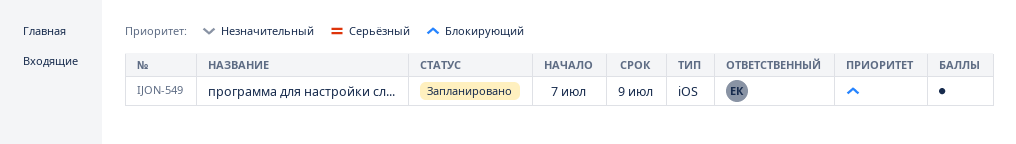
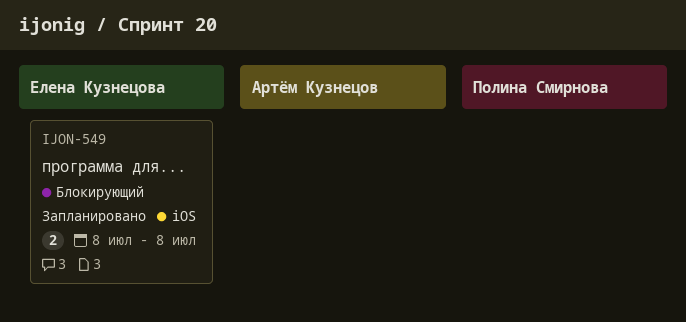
IJON-549, estimate: 1 -> 2
IJON-549, start: Jul 7 -> Jul 8
IJON-549, due: Jul 9 -> Jul 8

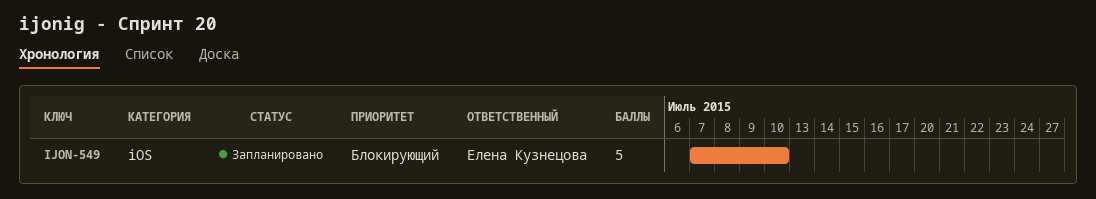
IJON-549, estimate: 2 -> 5
IJON-549, start: Jul 8 -> Jul 7
IJON-549, due: Jul 8 -> Jul 10

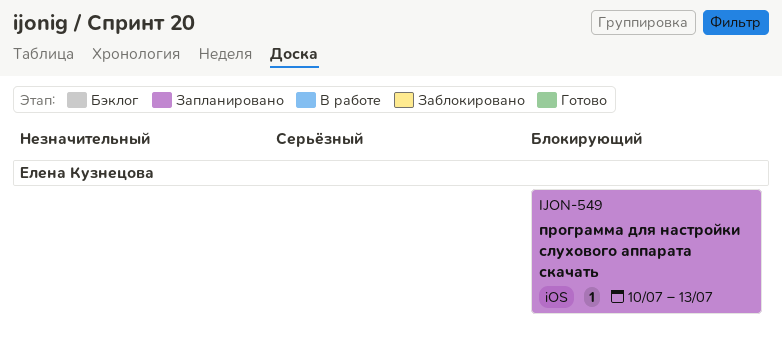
IJON-549, estimate: 5 -> 1
IJON-549, start: Jul 7 -> Jul 10
IJON-549, due: Jul 10 -> Jul 13

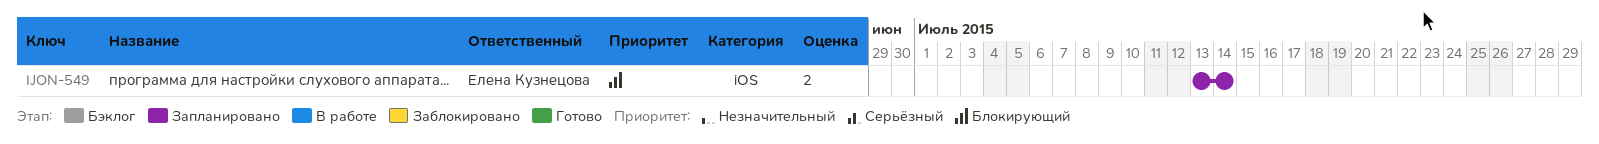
IJON-549, estimate: 1 -> 2
IJON-549, start: Jul 10 -> Jul 13
IJON-549, due: Jul 13 -> Jul 14

